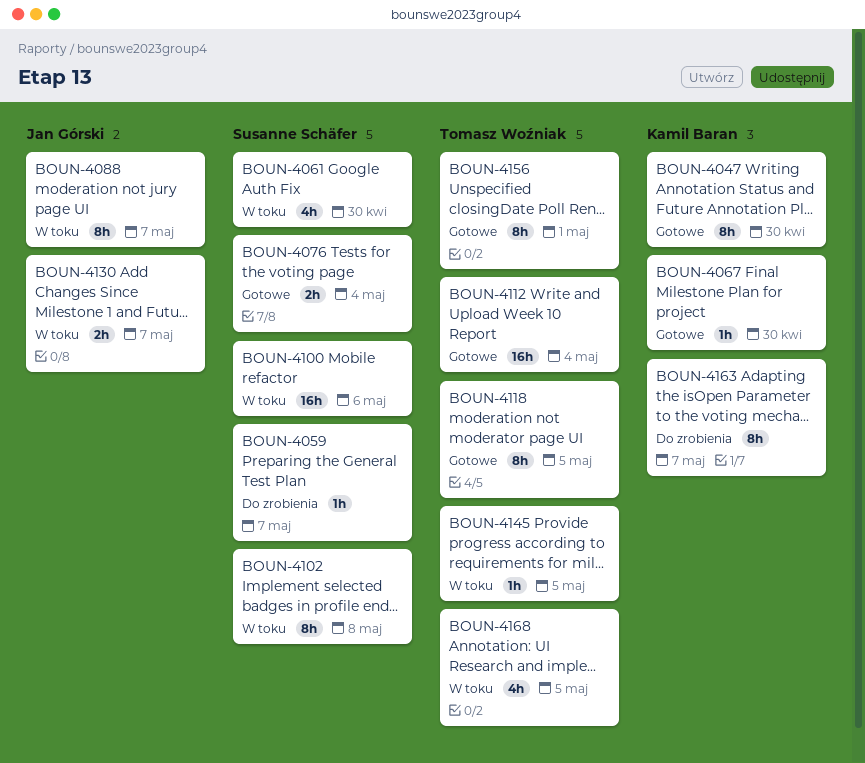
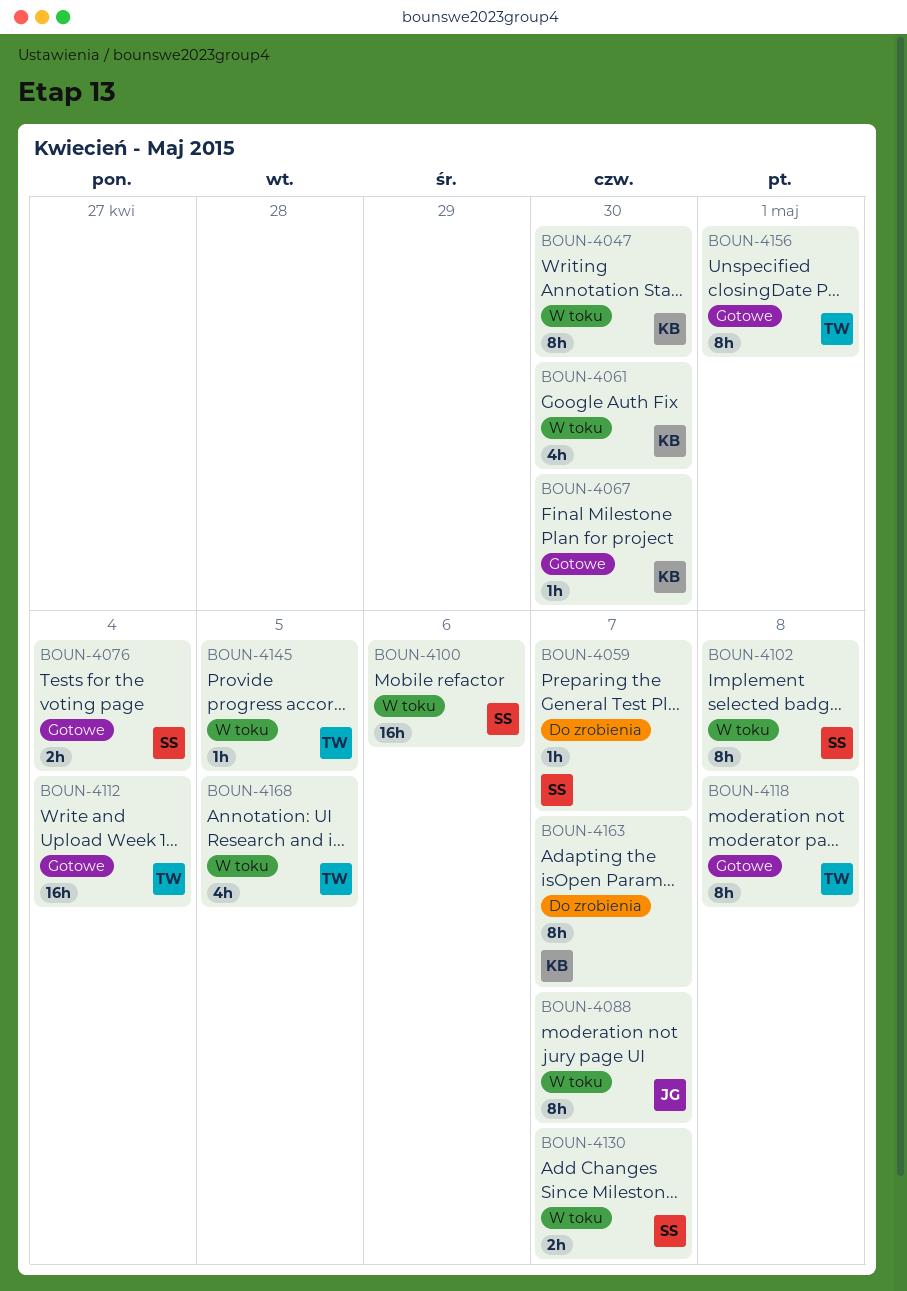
BOUN-4047, status: Gotowe -> W toku
BOUN-4061, owner: Susanne Schäfer -> Kamil Baran
BOUN-4118, due: May 5 -> May 8
BOUN-4130, owner: Jan Górski -> Susanne Schäfer

